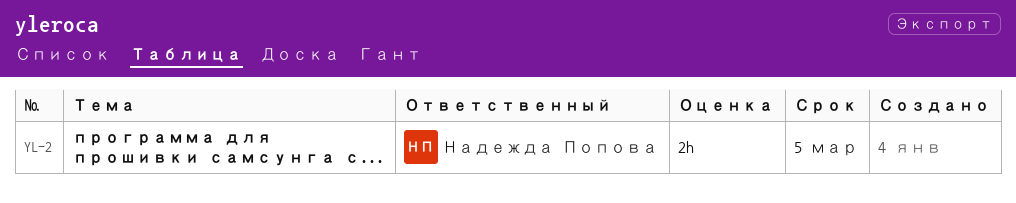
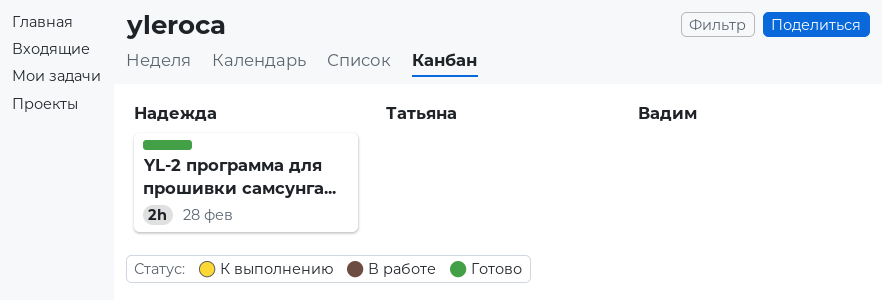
YL-2, due: Mar 5 -> Feb 28

